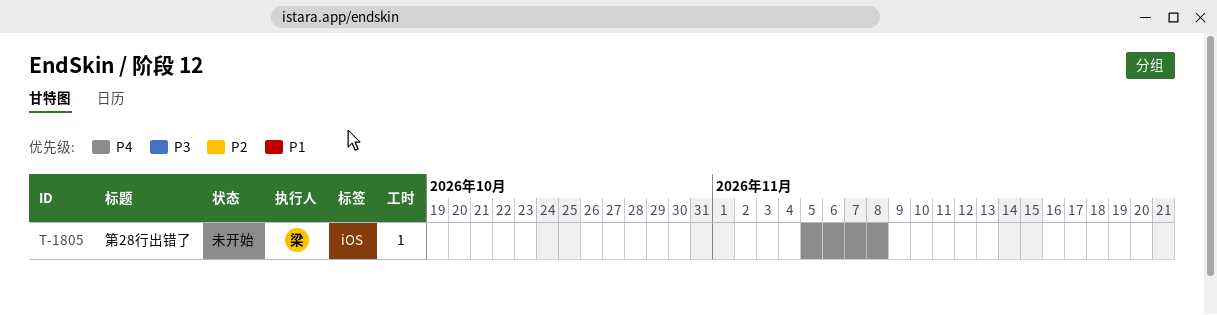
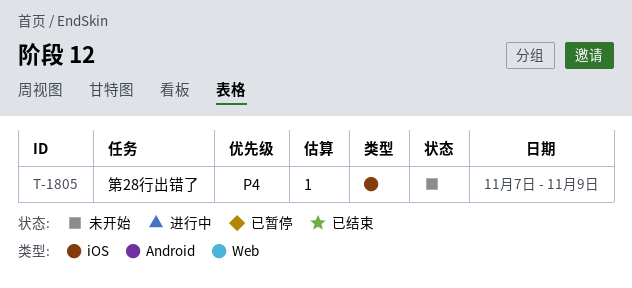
T-1805, start: Nov 5 -> Nov 7
T-1805, due: Nov 8 -> Nov 9

